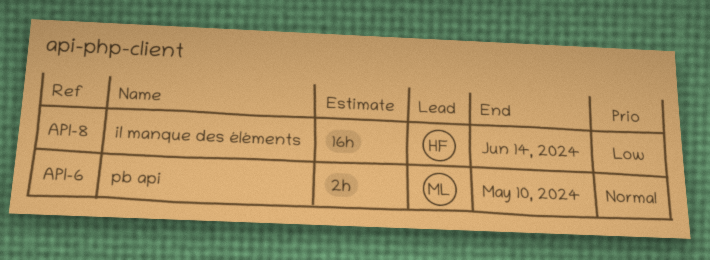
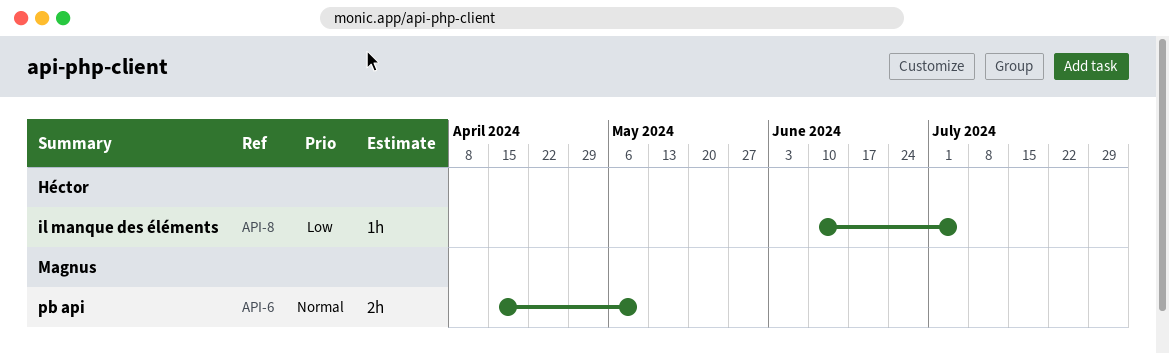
API-8, estimate: 16h -> 1h
API-8, due: Jun 14 -> Jul 5

